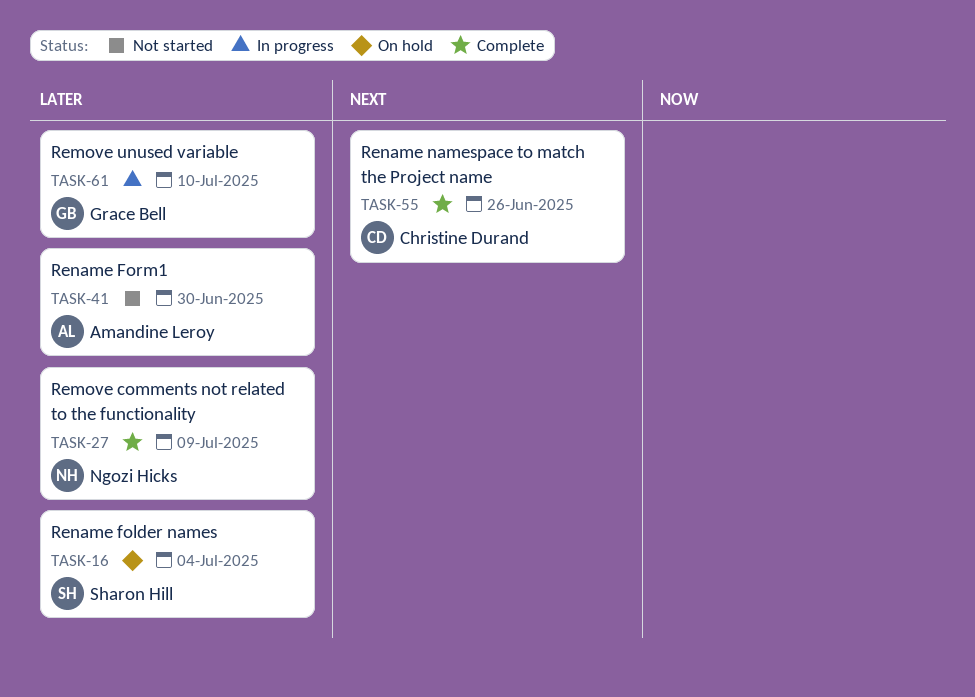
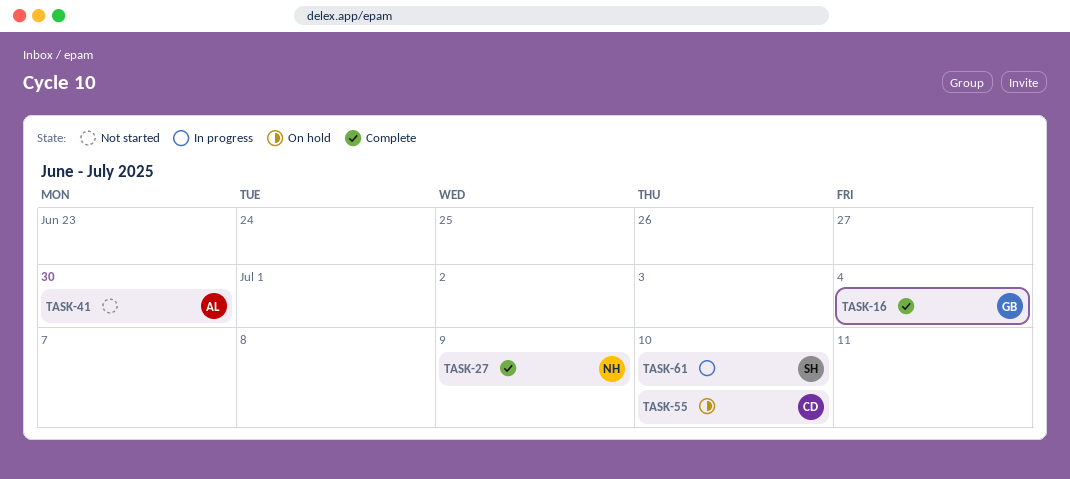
TASK-16, status: On hold -> Complete
TASK-16, owner: Sharon Hill -> Grace Bell
TASK-55, status: Complete -> On hold
TASK-55, due: Jun 26 -> Jul 10
TASK-61, owner: Grace Bell -> Sharon Hill

